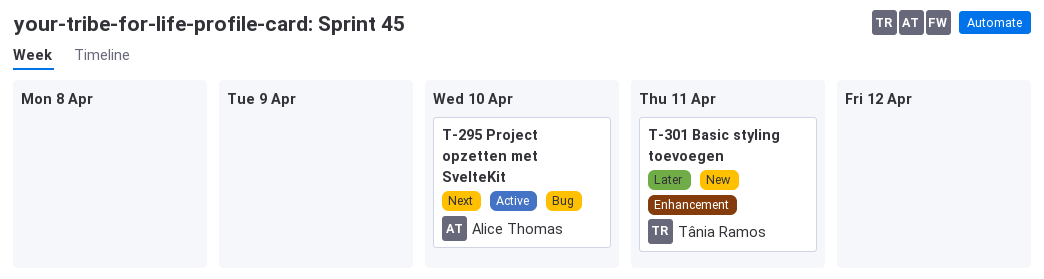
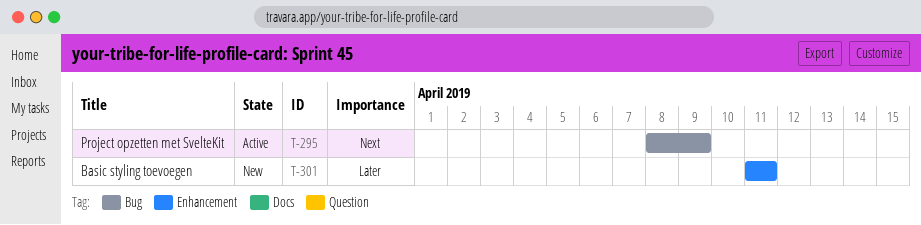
T-295, due: Apr 10 -> Apr 9

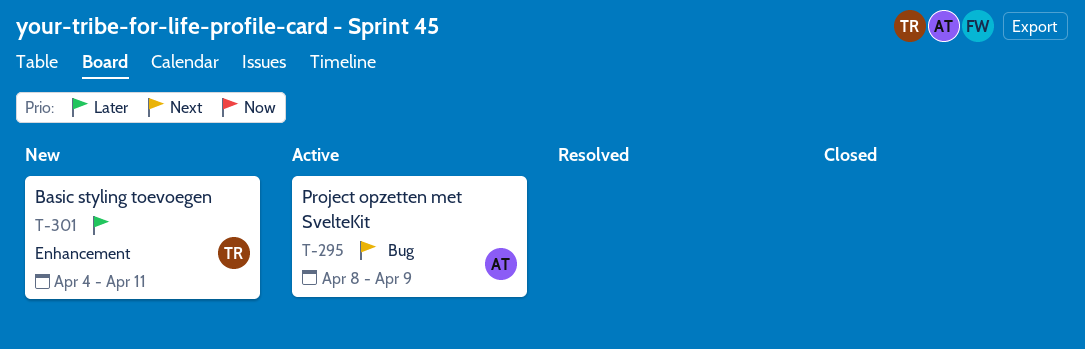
T-301, start: Apr 11 -> Apr 4

